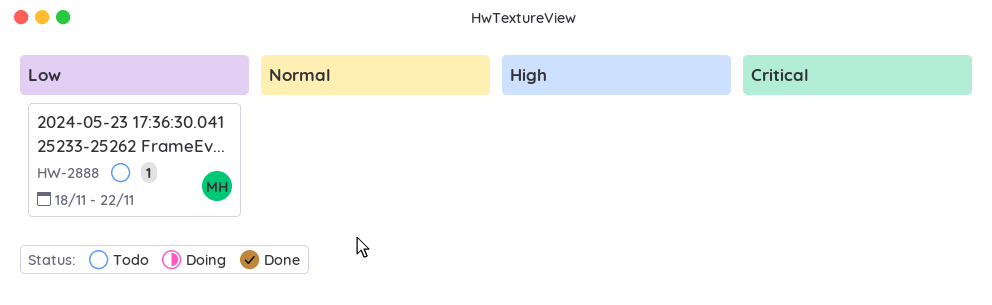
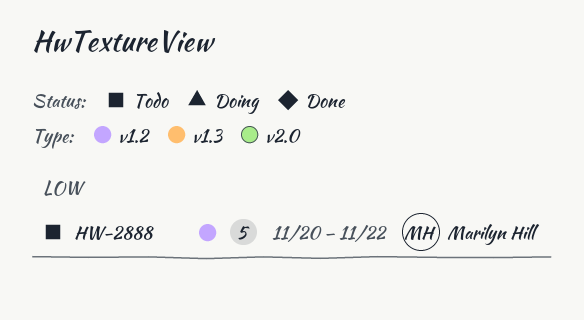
HW-2888, estimate: 1 -> 5
HW-2888, start: Nov 18 -> Nov 20

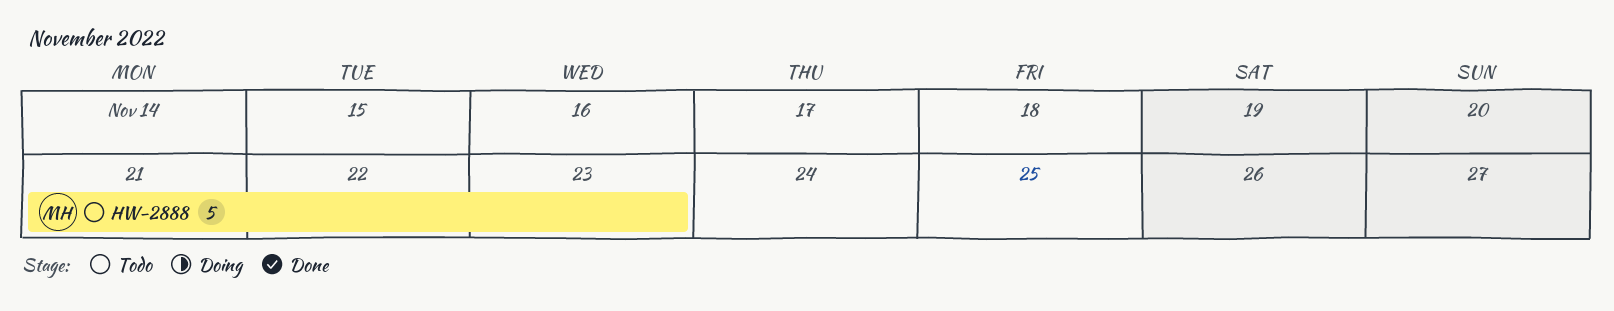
HW-2888, start: Nov 20 -> Nov 21
HW-2888, due: Nov 22 -> Nov 23

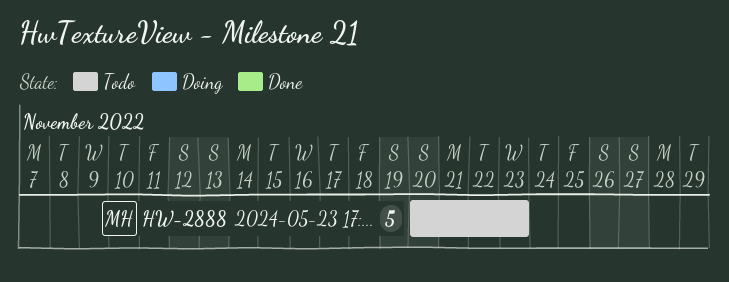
HW-2888, start: Nov 21 -> Nov 20

